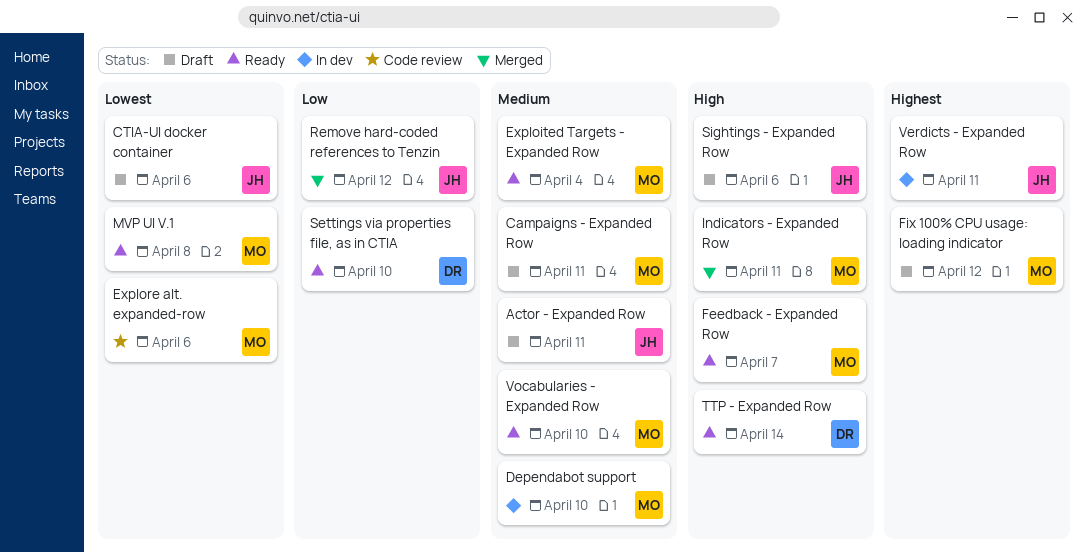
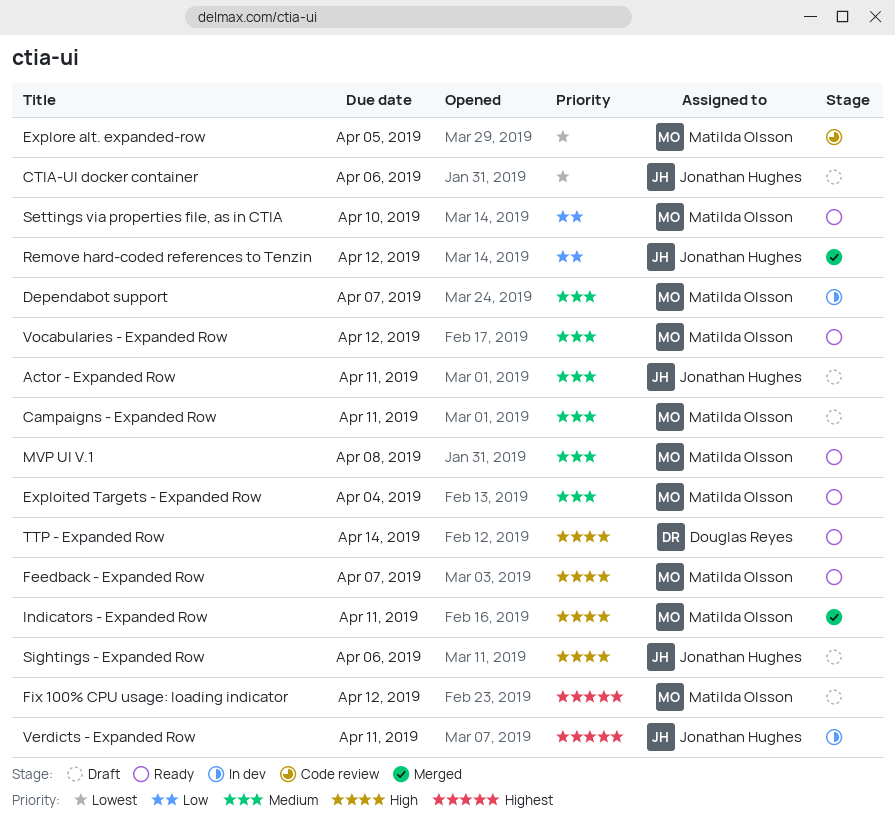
Dependabot support, due: Apr 10 -> Apr 7
Explore alt. expanded-row, due: Apr 6 -> Apr 5
MVP UI V.1, priority: Lowest -> Medium
Settings via properties file, as in CTIA, owner: Douglas Reyes -> Matilda Olsson
Vocabularies - Expanded Row, due: Apr 10 -> Apr 12

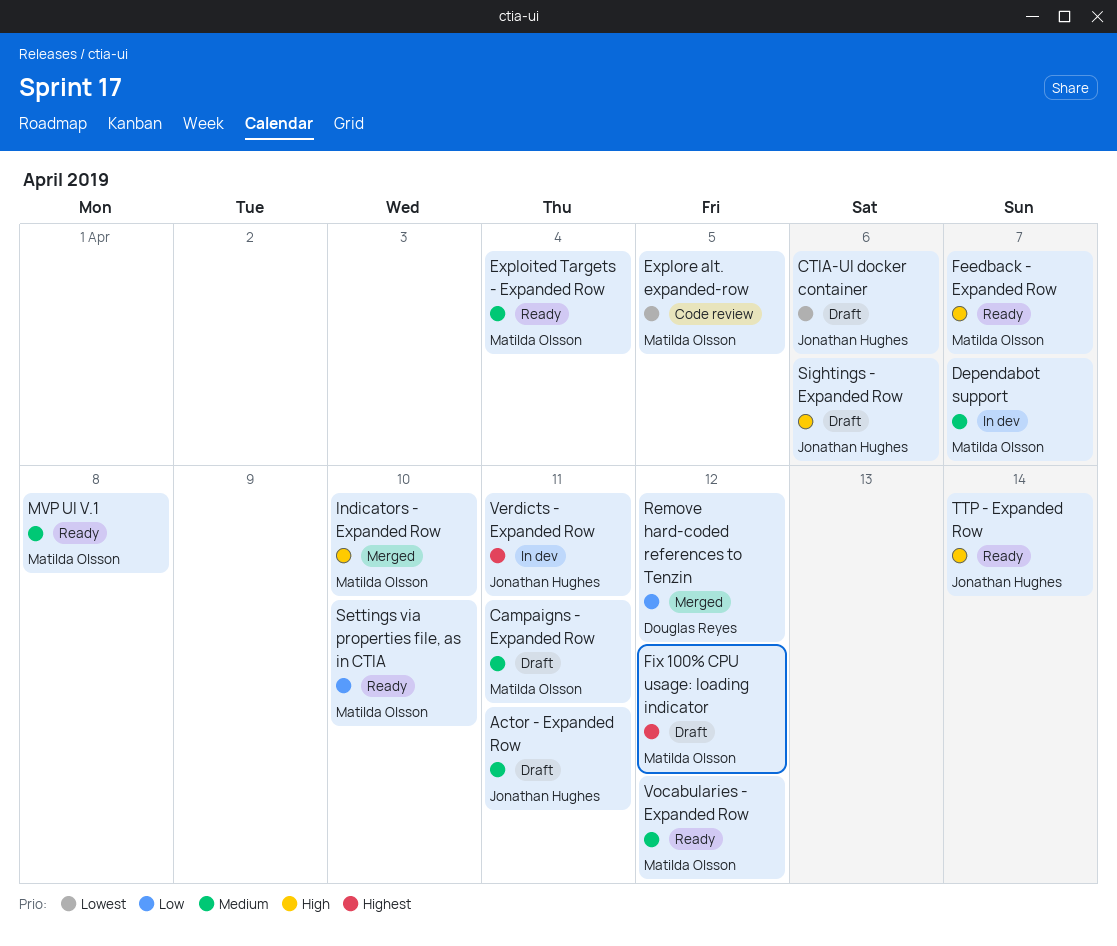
Indicators - Expanded Row, due: Apr 11 -> Apr 10
Remove hard-coded references to Tenzin, owner: Jonathan Hughes -> Douglas Reyes
TTP - Expanded Row, owner: Douglas Reyes -> Jonathan Hughes

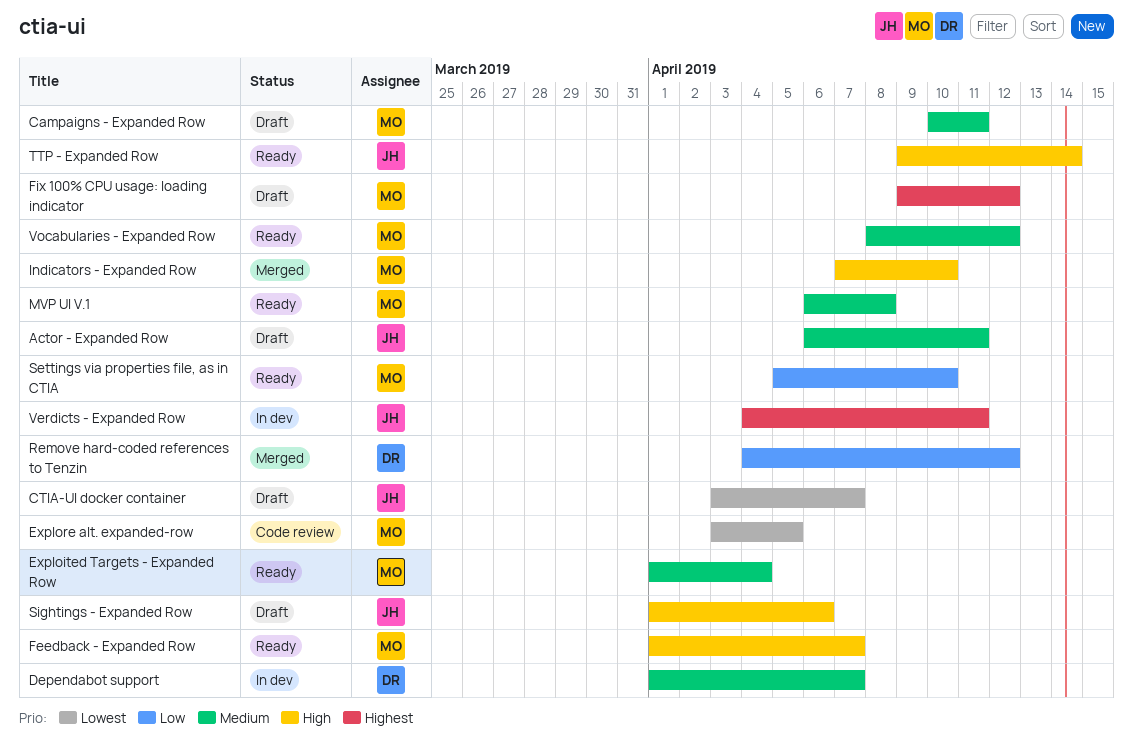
CTIA-UI docker container, due: Apr 6 -> Apr 7
Dependabot support, owner: Matilda Olsson -> Douglas Reyes

